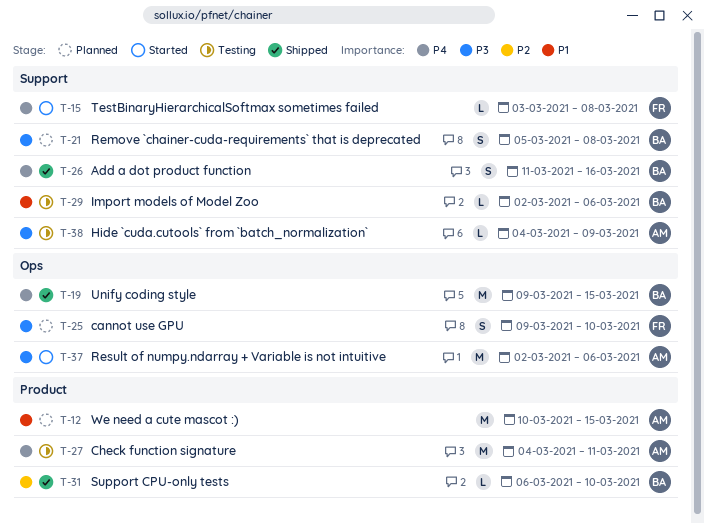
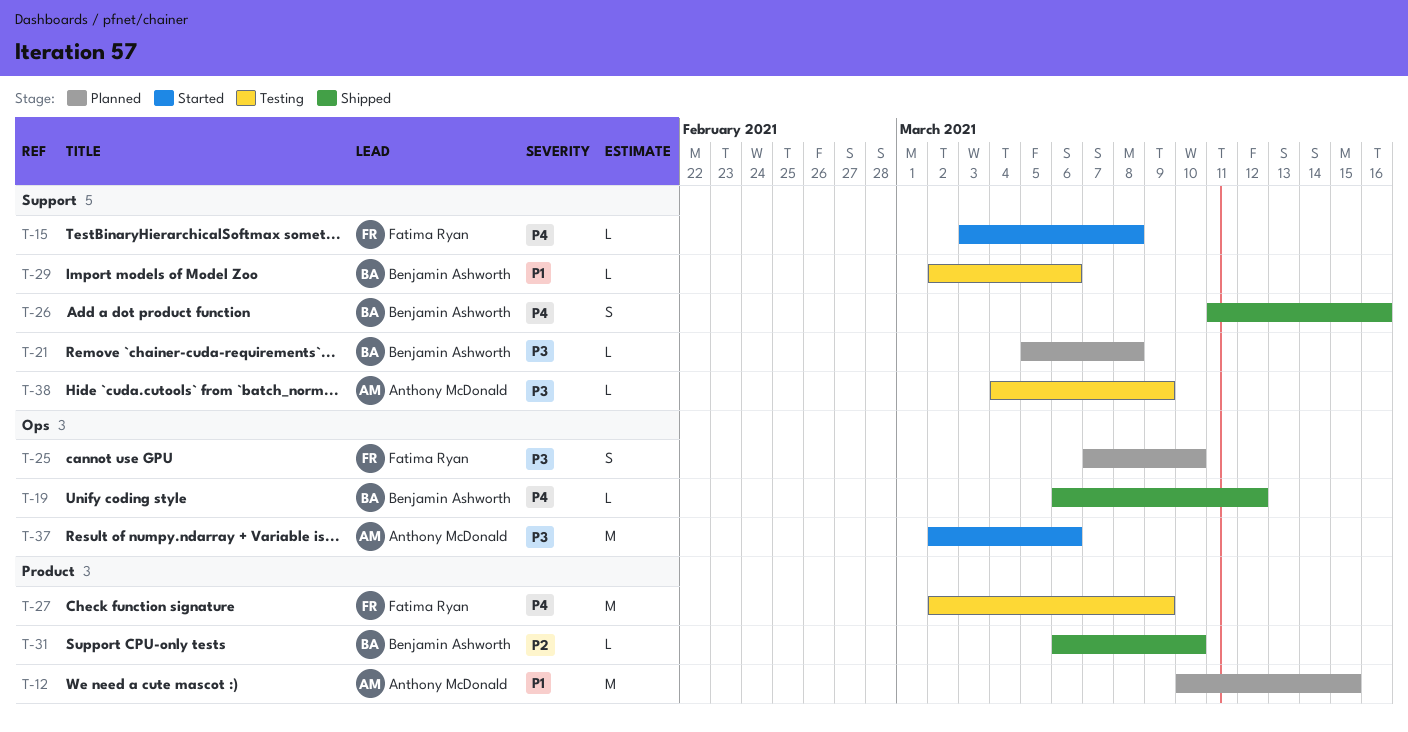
T-19, estimate: M -> L
T-19, start: Mar 9 -> Mar 6
T-19, due: Mar 15 -> Mar 12
T-21, estimate: S -> L
T-25, start: Mar 9 -> Mar 7
T-27, owner: Anthony McDonald -> Fatima Ryan
T-27, start: Mar 4 -> Mar 2
T-27, due: Mar 11 -> Mar 9

